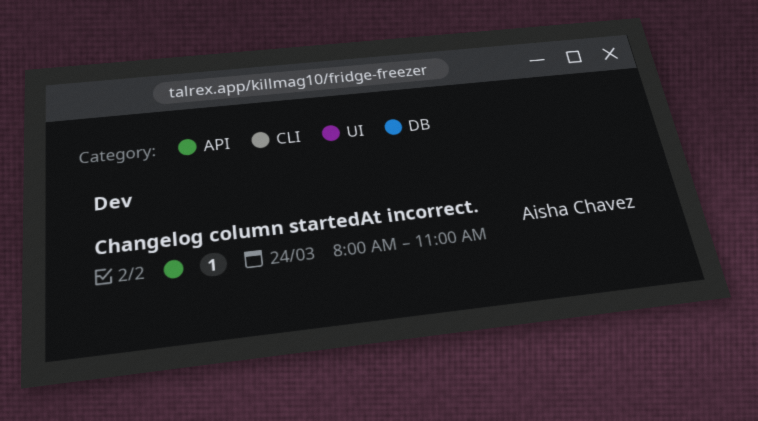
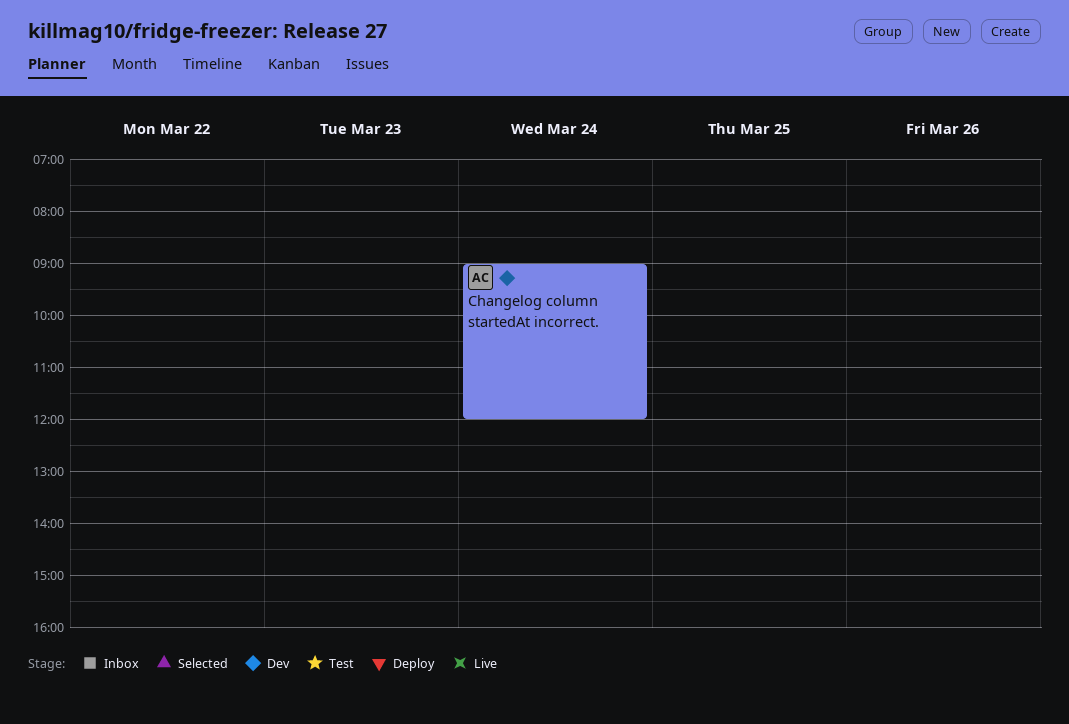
Changelog column startedAt incorrect., begins: 08:00 -> 09:00
Changelog column startedAt incorrect., ends: 11:00 -> 12:00

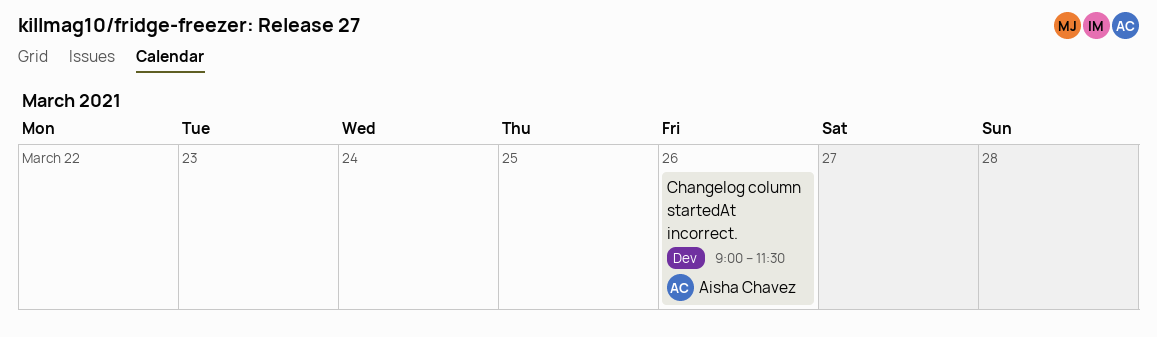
Changelog column startedAt incorrect., day: Mar 24 -> Mar 26
Changelog column startedAt incorrect., ends: 12:00 -> 11:30

